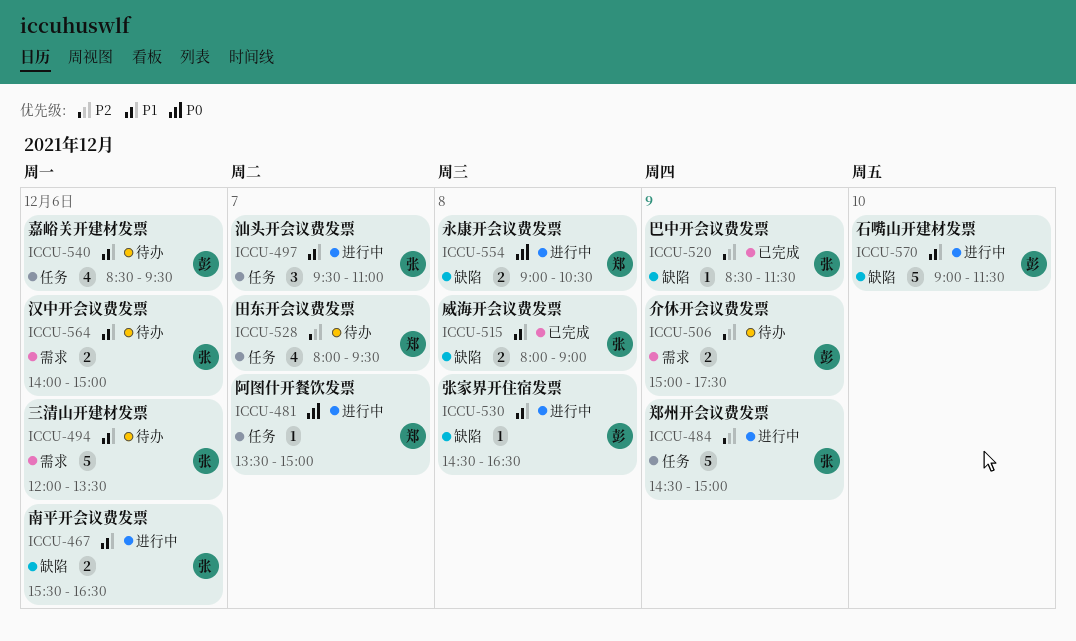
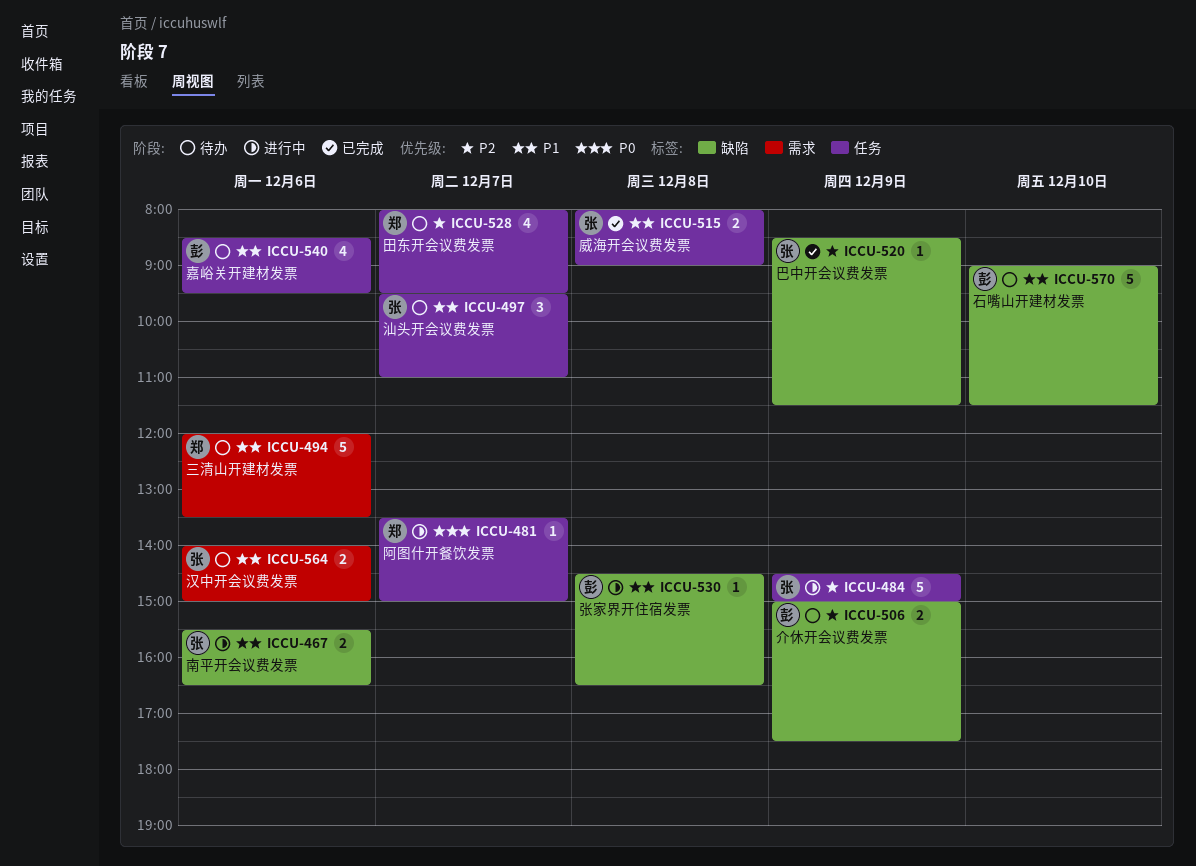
ICCU-494, owner: 张 -> 郑
ICCU-497, status: 进行中 -> 待办
ICCU-506, label: 需求 -> 缺陷
ICCU-515, label: 缺陷 -> 任务
ICCU-554: present -> none
ICCU-570, status: 进行中 -> 待办

